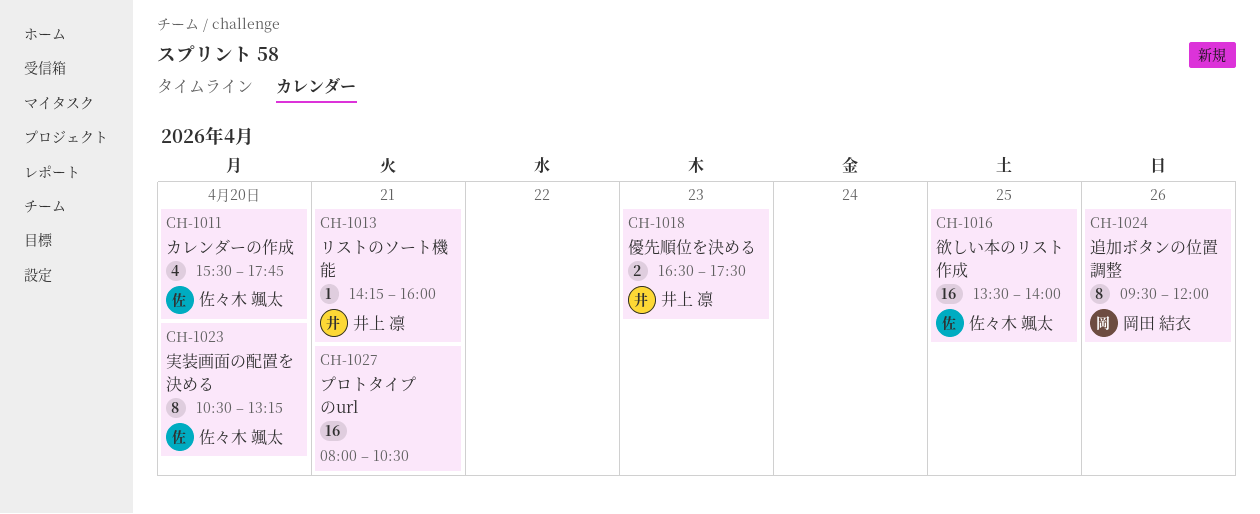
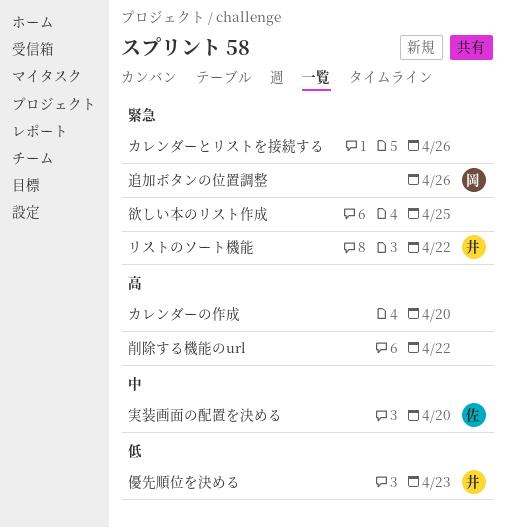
カレンダーとリストを接続する: none -> present
カレンダーの作成, owner: 佐々木 颯太 -> none
プロトタイプのurl: present -> none
リストのソート機能, day: Apr 21 -> Apr 22
削除する機能のurl: none -> present
欲しい本のリスト作成, owner: 佐々木 颯太 -> none

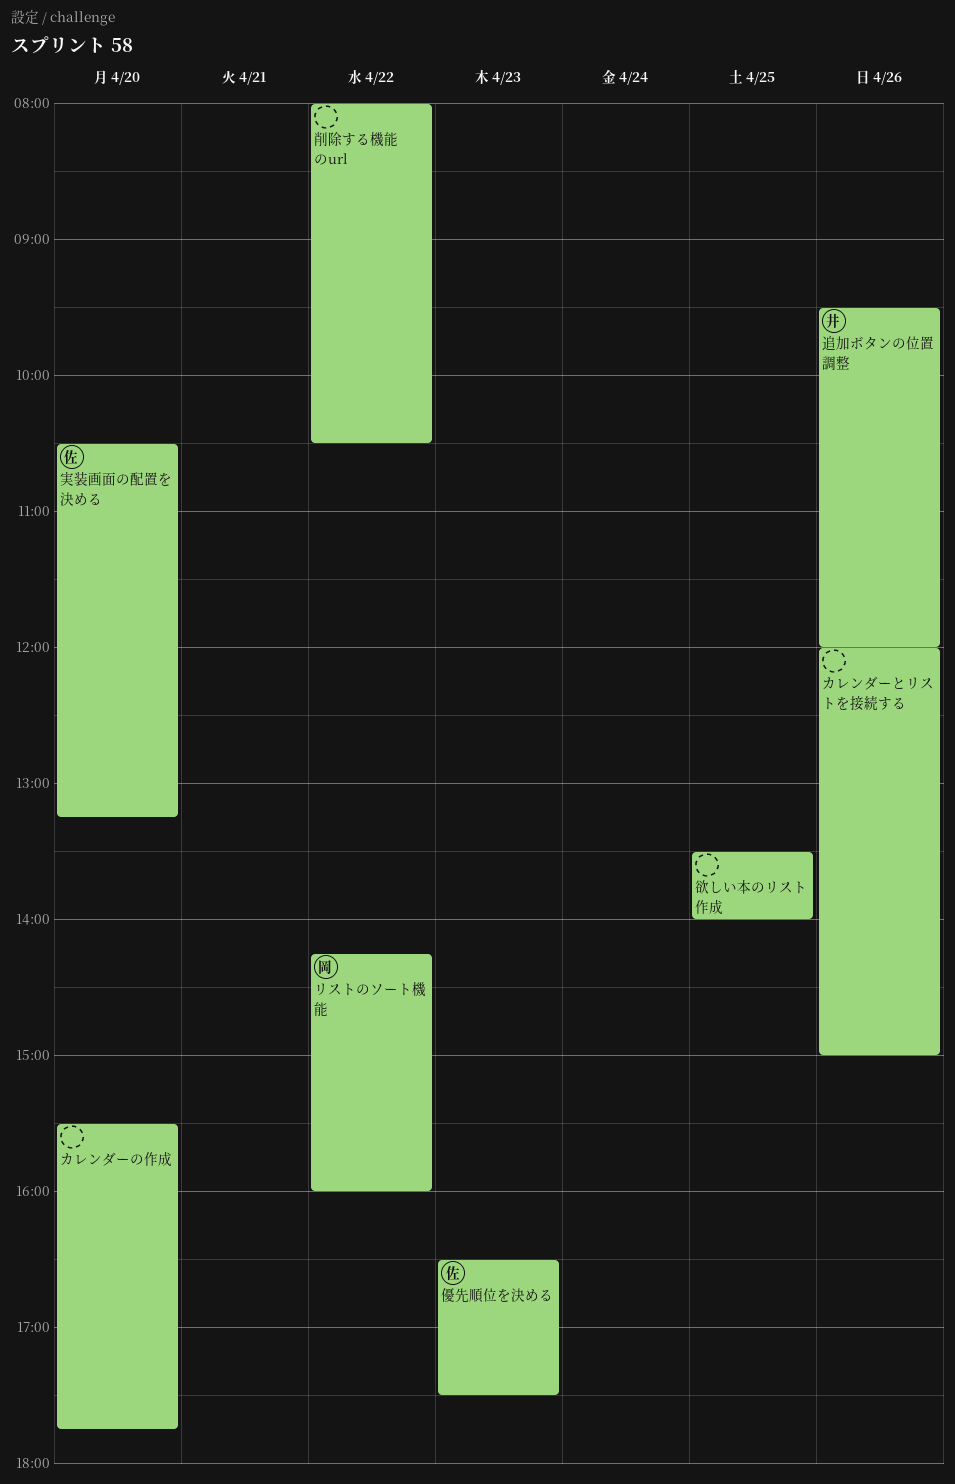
リストのソート機能, owner: 井 -> 岡
優先順位を決める, owner: 井 -> 佐
追加ボタンの位置調整, owner: 岡 -> 井

